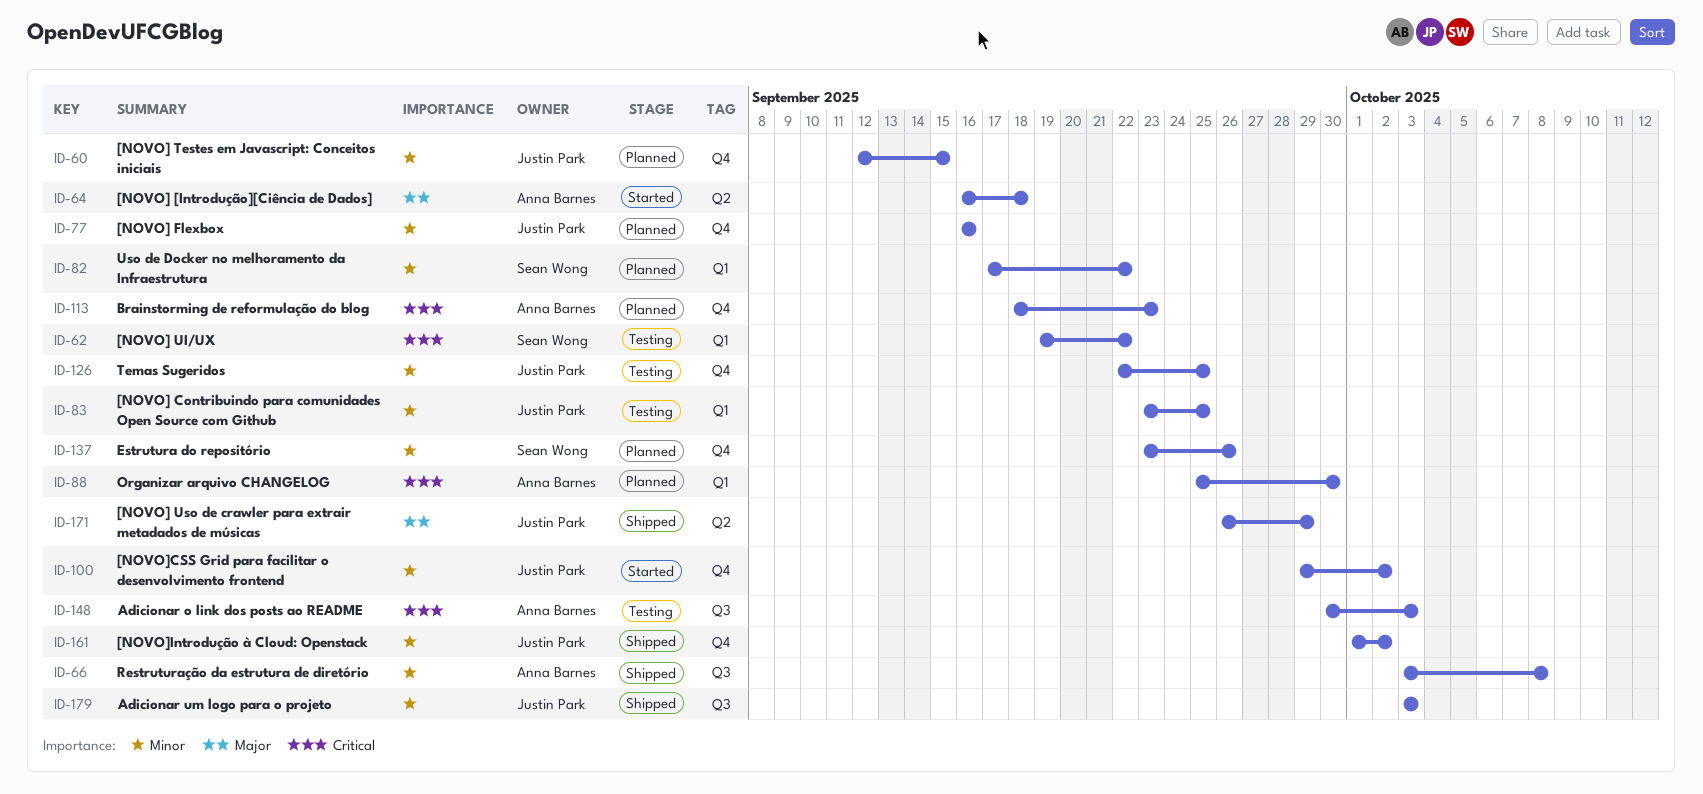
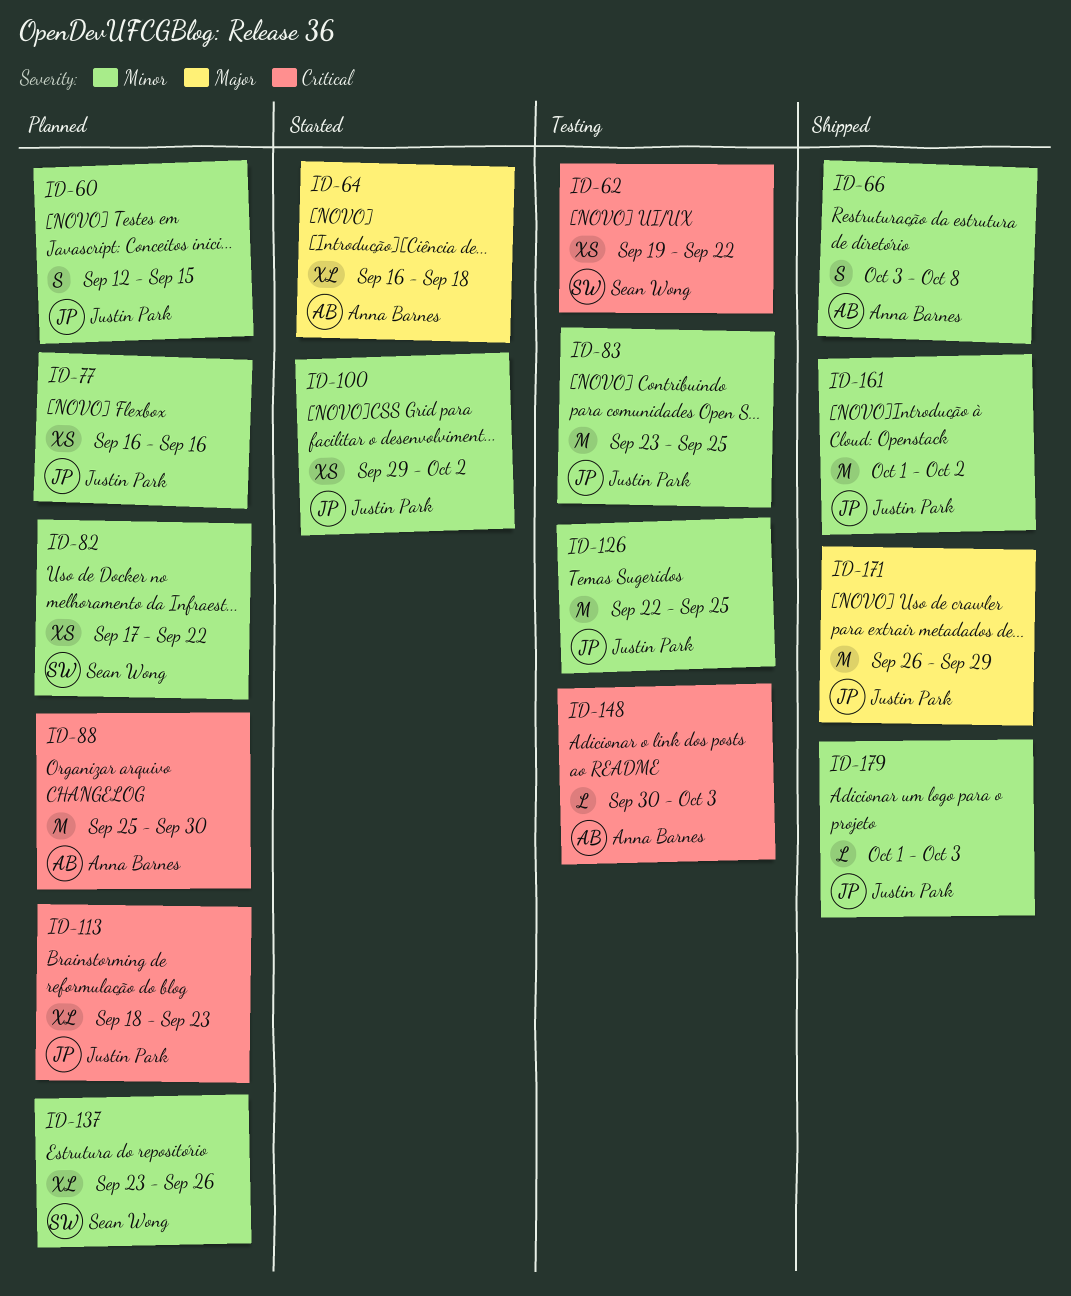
ID-113, owner: Anna Barnes -> Justin Park
ID-179, start: Oct 3 -> Oct 1

